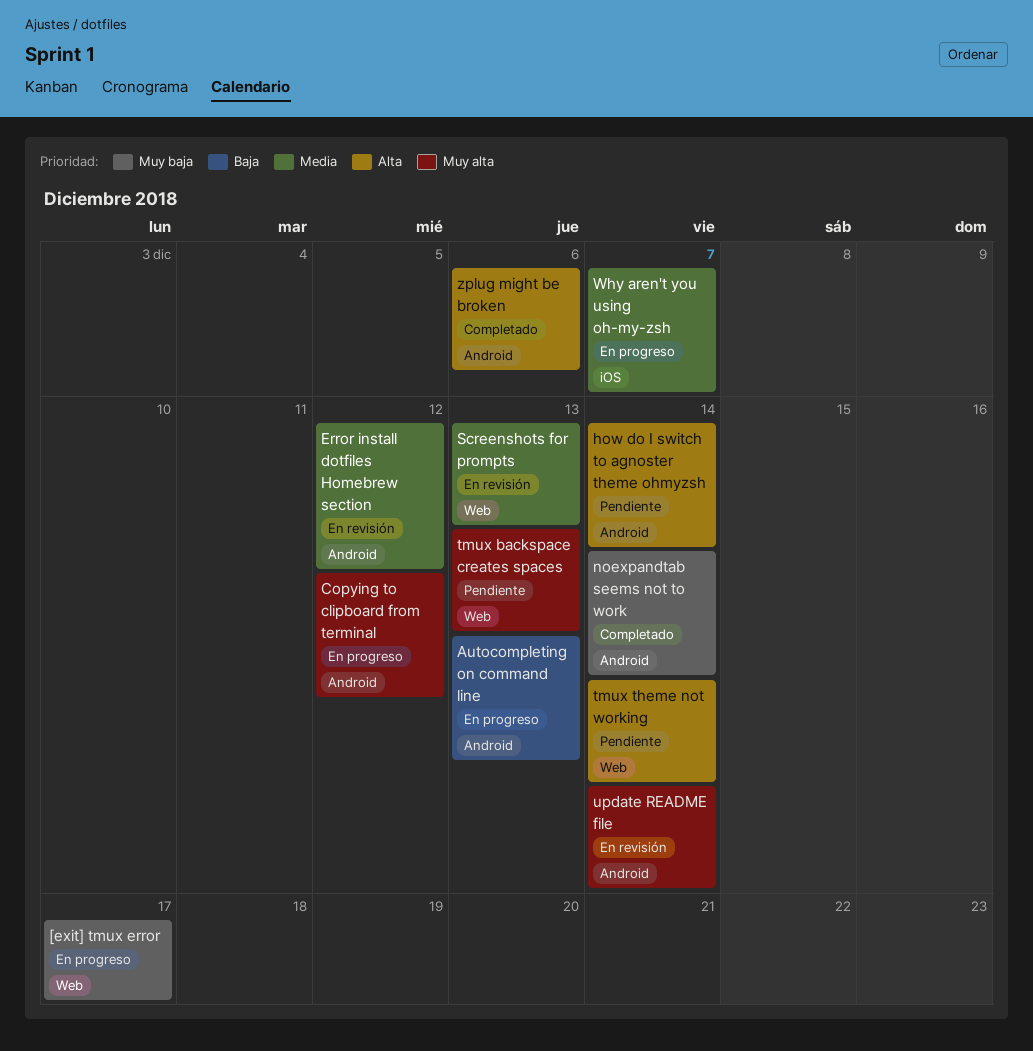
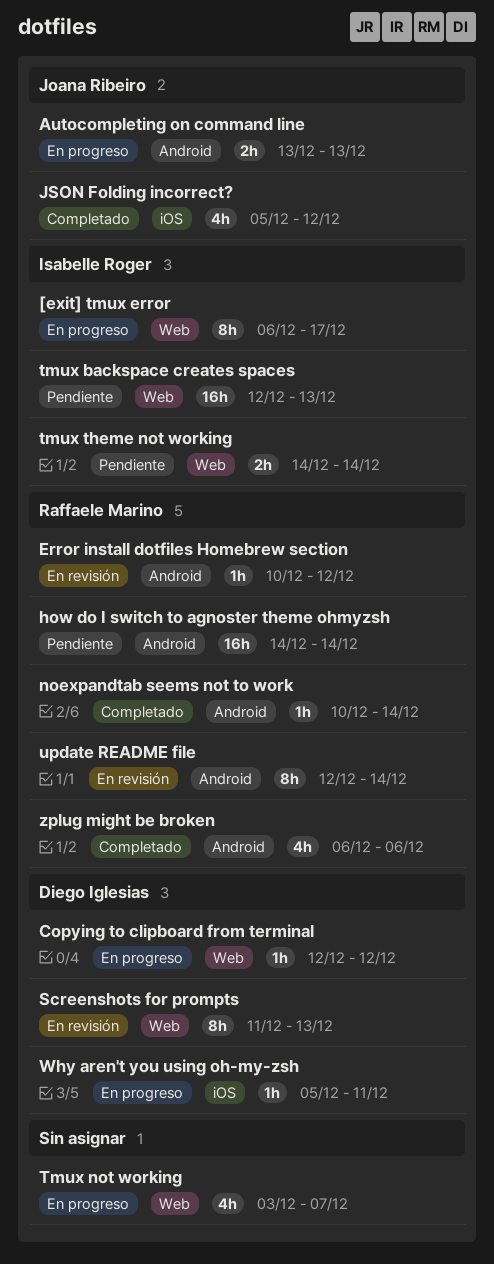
Copying to clipboard from terminal, label: Android -> Web
JSON Folding incorrect?: none -> present
Tmux not working: none -> present
Why aren't you using oh-my-zsh, due: Dec 7 -> Dec 11

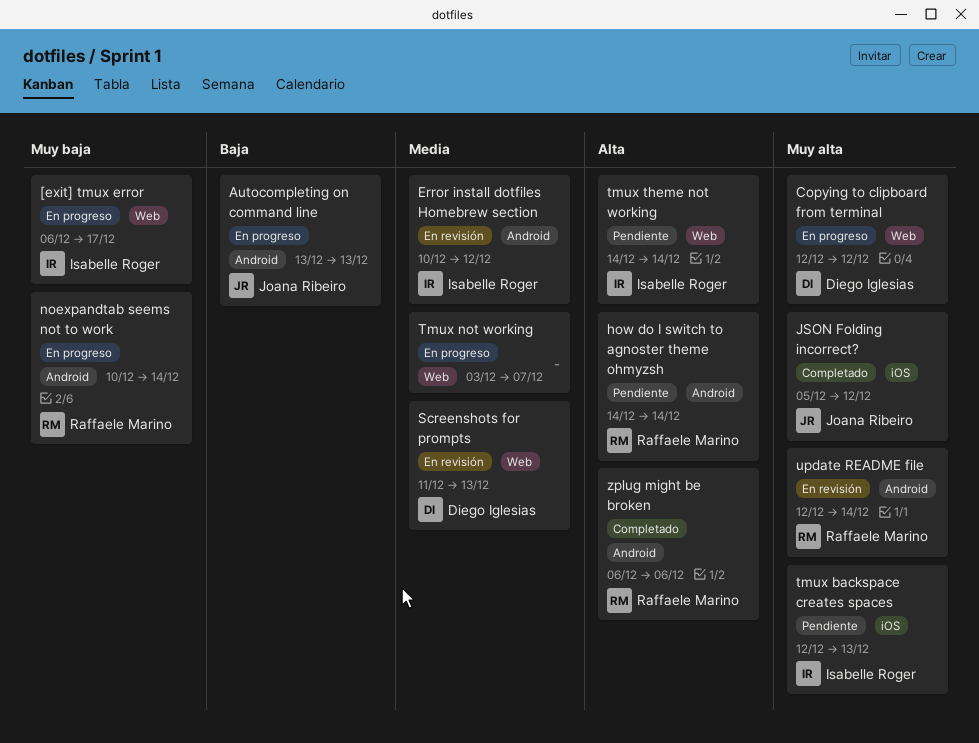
Error install dotfiles Homebrew section, owner: Raffaele Marino -> Isabelle Roger
noexpandtab seems not to work, status: Completado -> En progreso
tmux backspace creates spaces, label: Web -> iOS
Why aren't you using oh-my-zsh: present -> none

